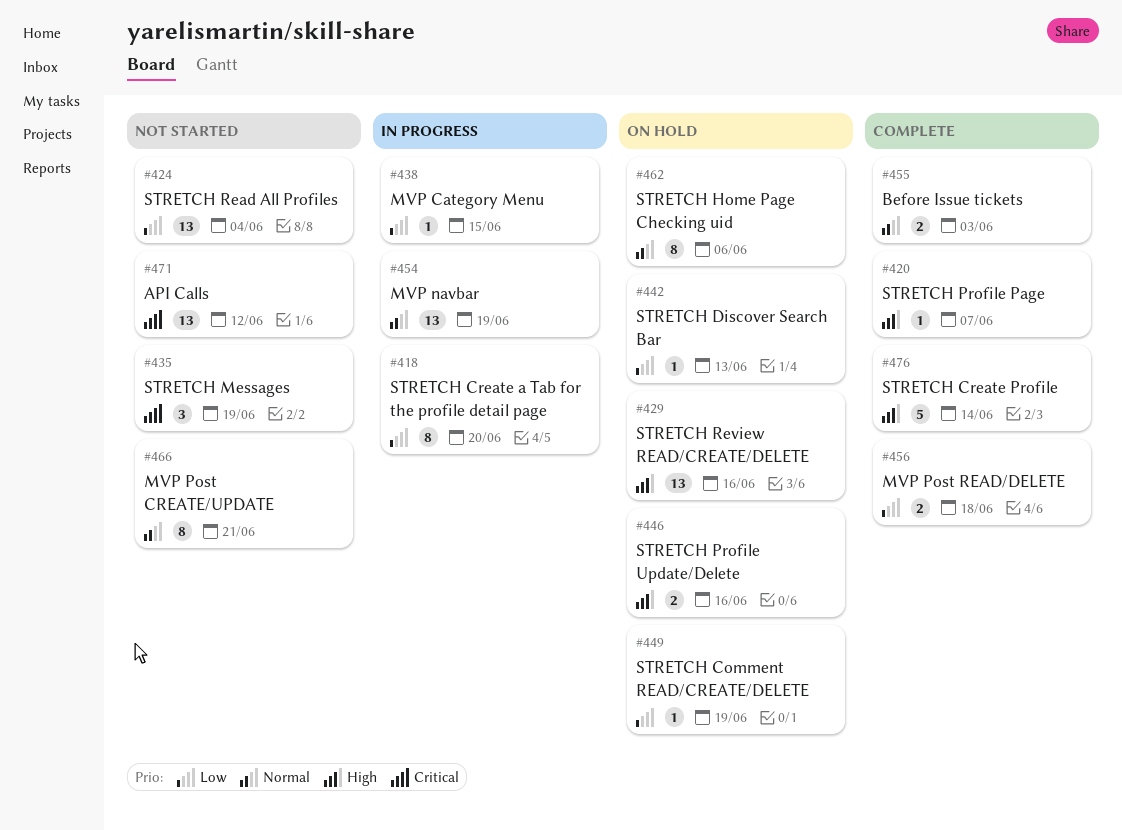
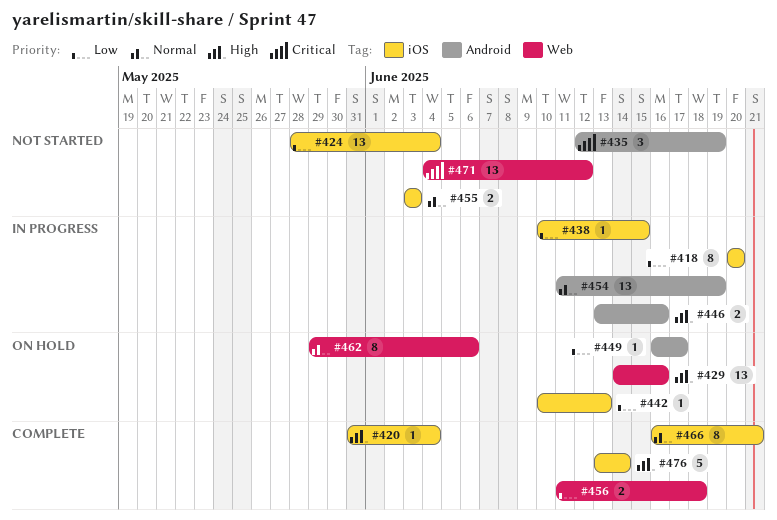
#420, due: Jun 7 -> Jun 4
#446, status: On hold -> In progress
#449, due: Jun 19 -> Jun 17
#455, status: Complete -> Not started
#466, status: Not started -> Complete

